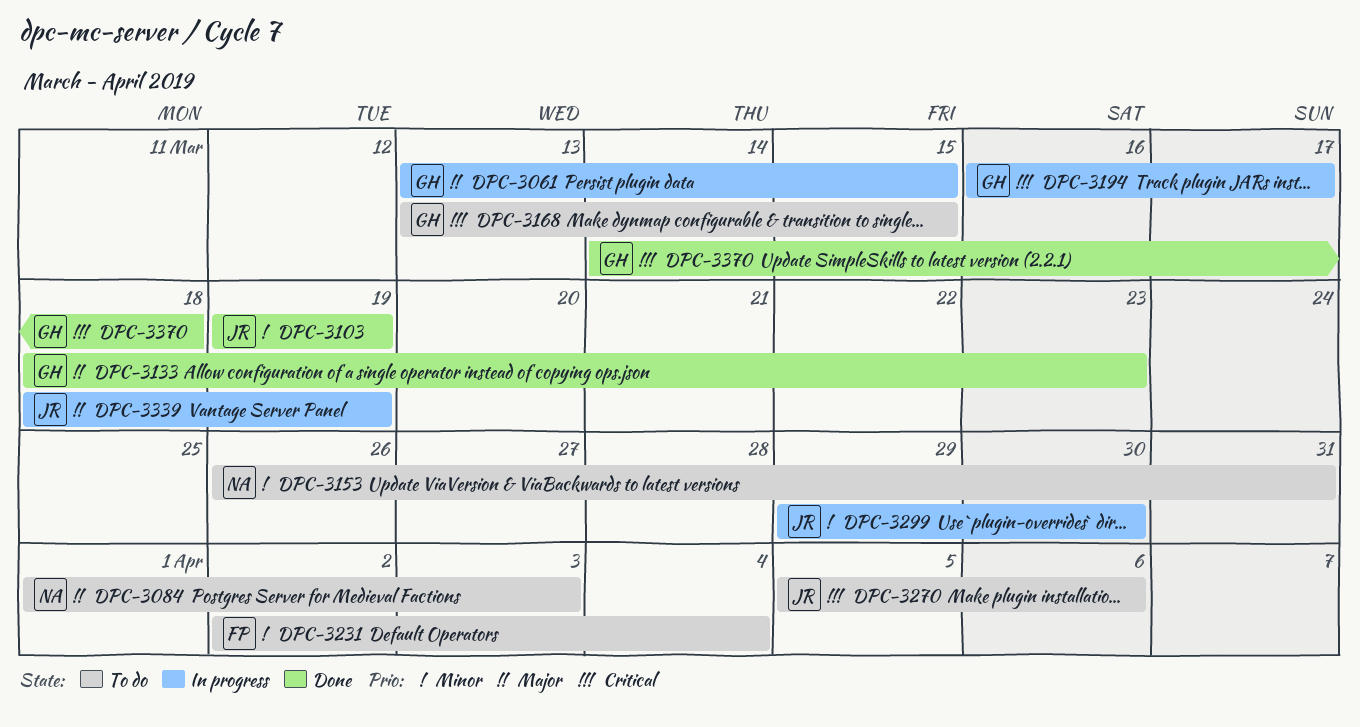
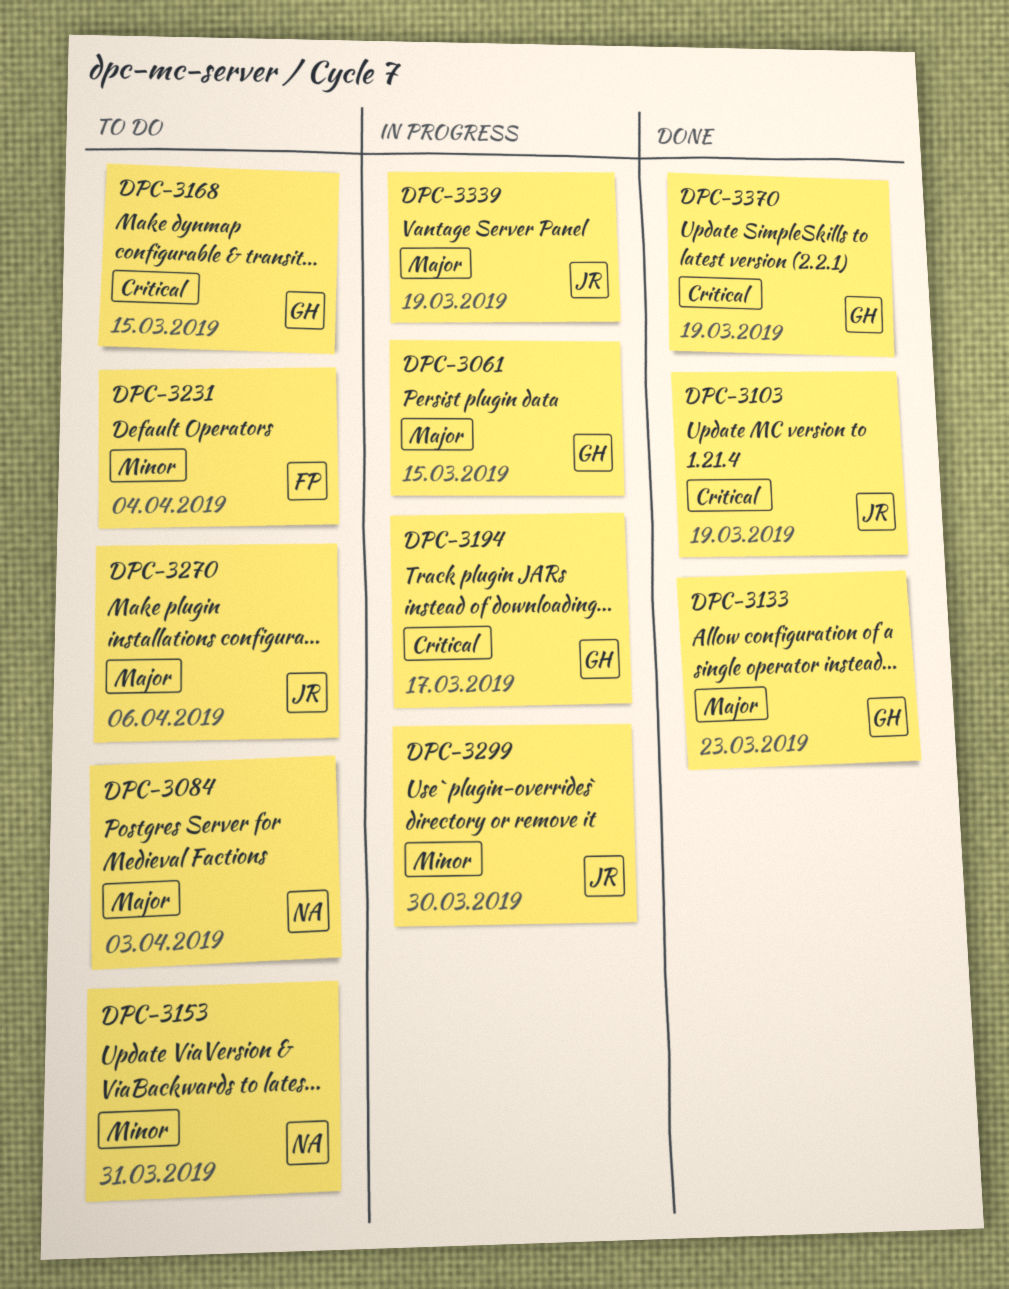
DPC-3103, priority: Minor -> Critical
DPC-3270, priority: Critical -> Major
DPC-3370, due: Mar 18 -> Mar 19

